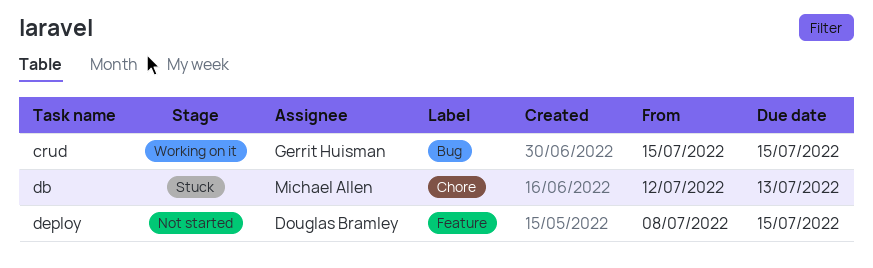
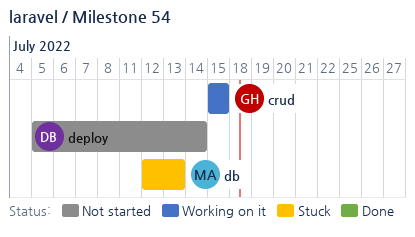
deploy, start: Jul 8 -> Jul 5
deploy, due: Jul 15 -> Jul 14

